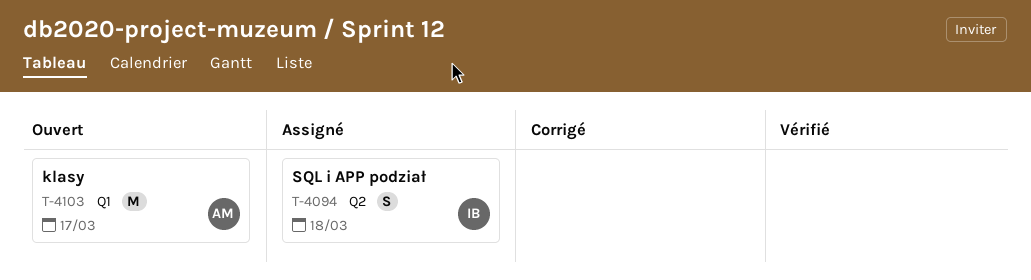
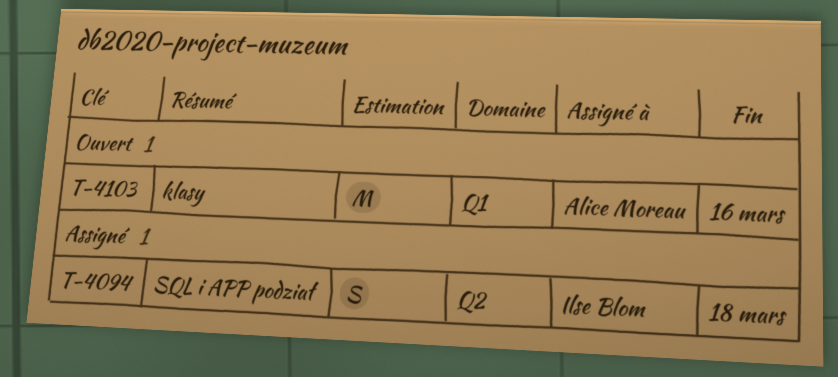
T-4103, due: Mar 17 -> Mar 16

